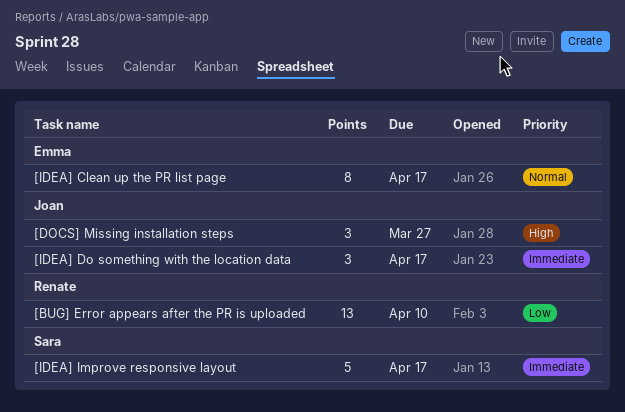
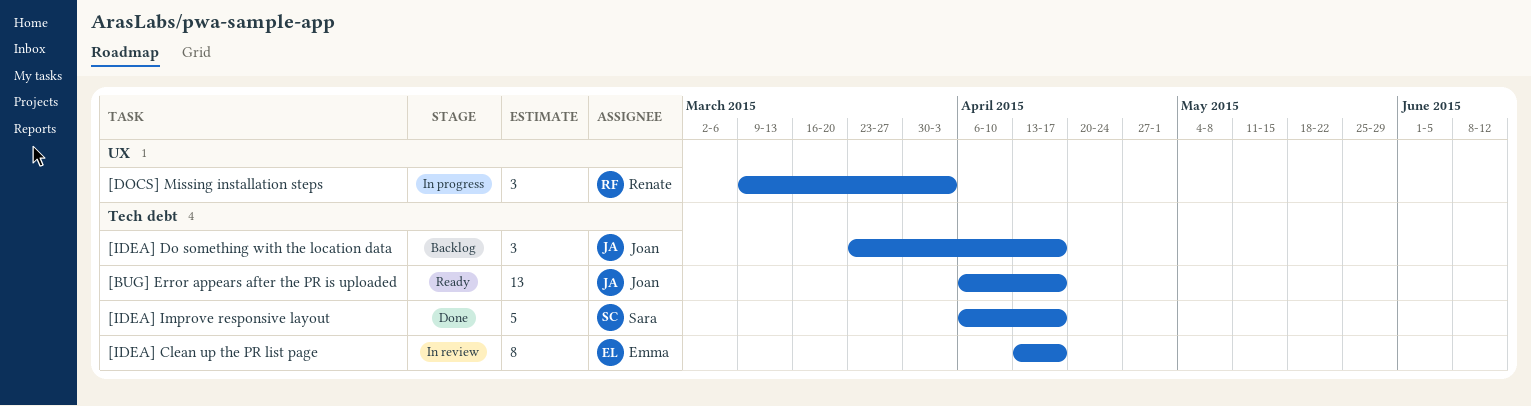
[BUG] Error appears after the PR is uploaded, owner: Renate -> Joan
[BUG] Error appears after the PR is uploaded, due: Apr 10 -> Apr 17
[DOCS] Missing installation steps, owner: Joan -> Renate
[DOCS] Missing installation steps, due: Mar 27 -> Apr 3

